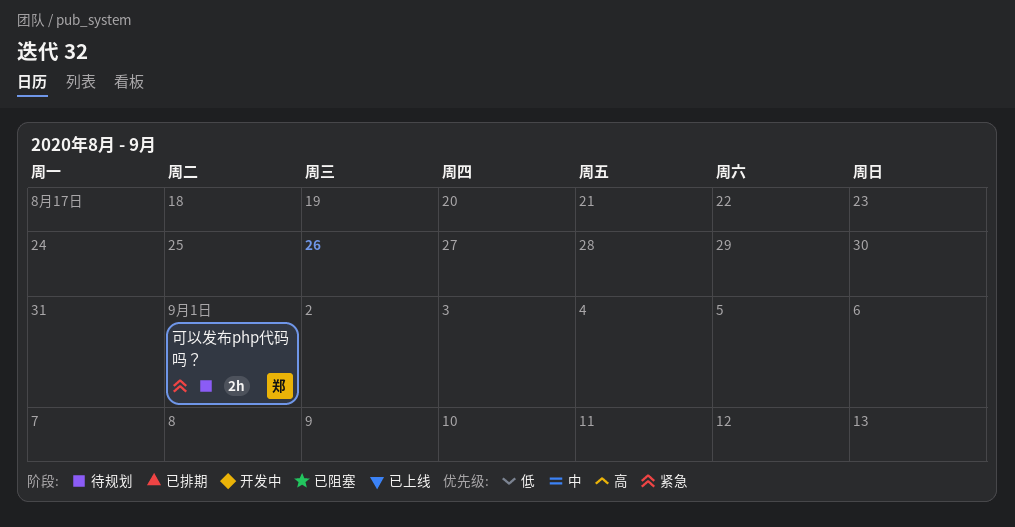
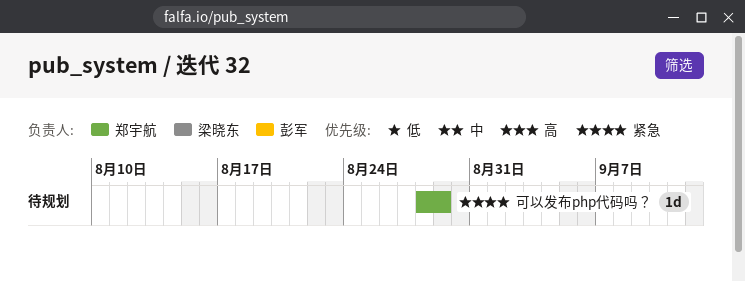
可以发布php代码吗？, estimate: 2h -> 1d
可以发布php代码吗？, due: Sep 1 -> Aug 29

